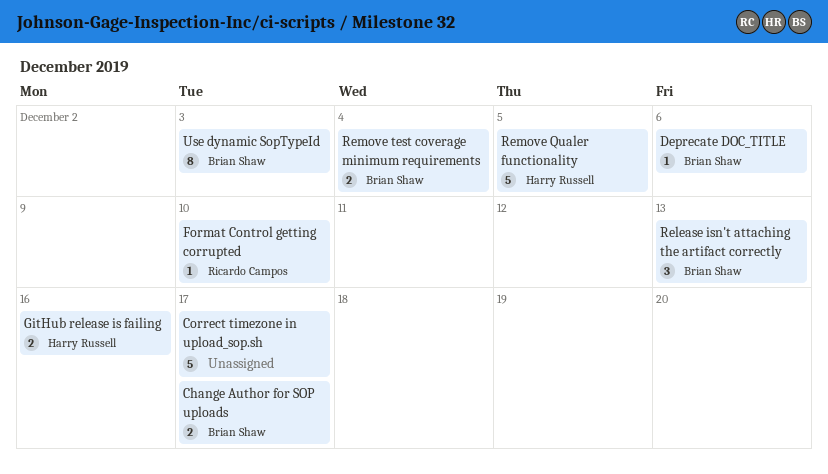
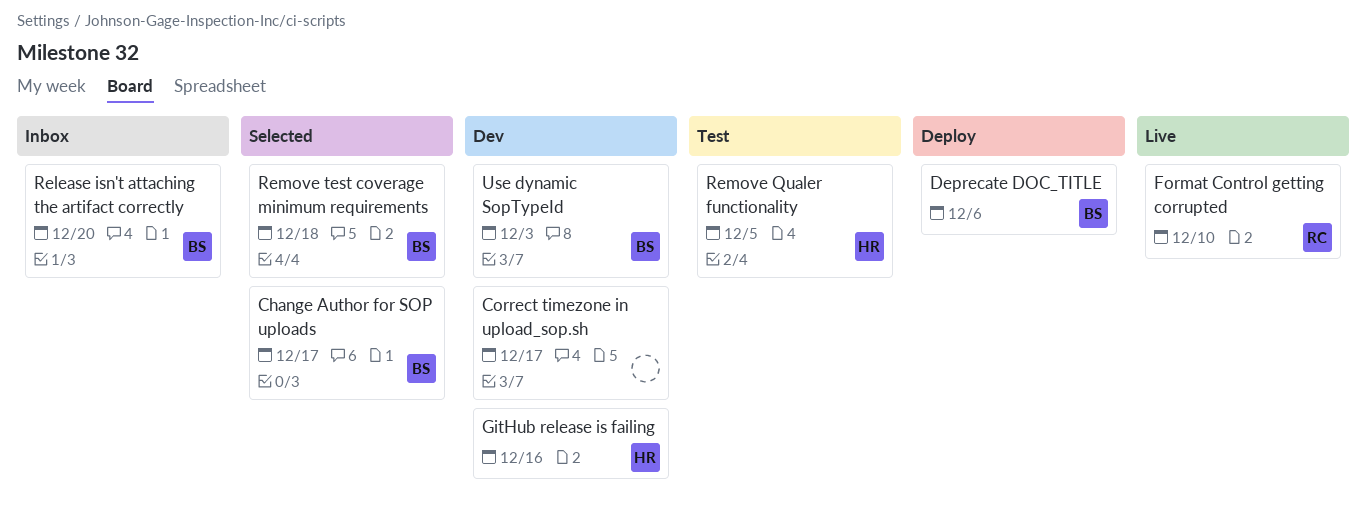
Release isn't attaching the artifact correctly, due: Dec 13 -> Dec 20
Remove test coverage minimum requirements, due: Dec 4 -> Dec 18

